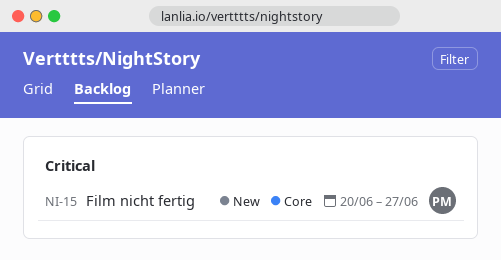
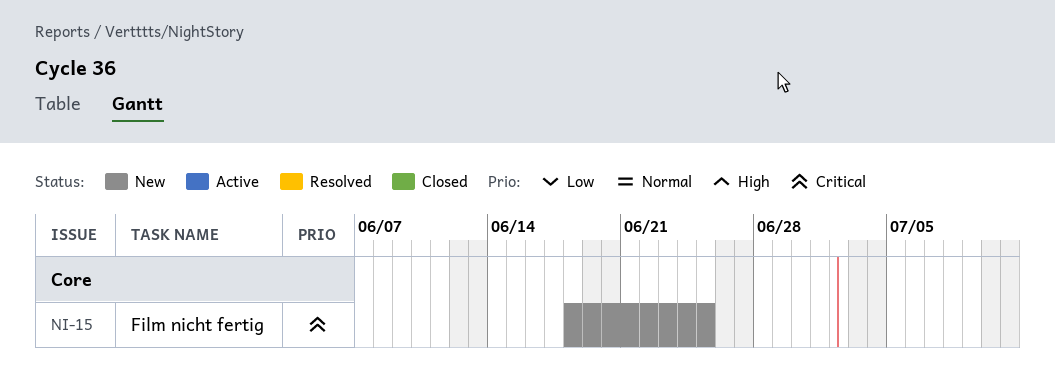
NI-15, start: Jun 20 -> Jun 18
NI-15, due: Jun 27 -> Jun 25

